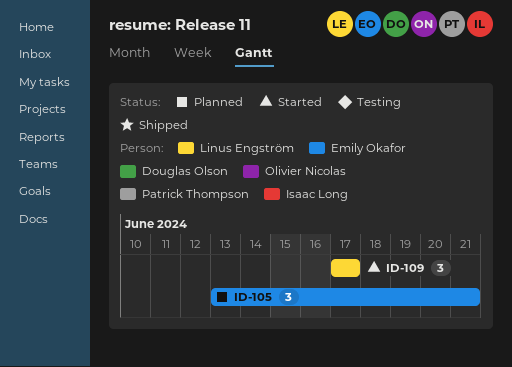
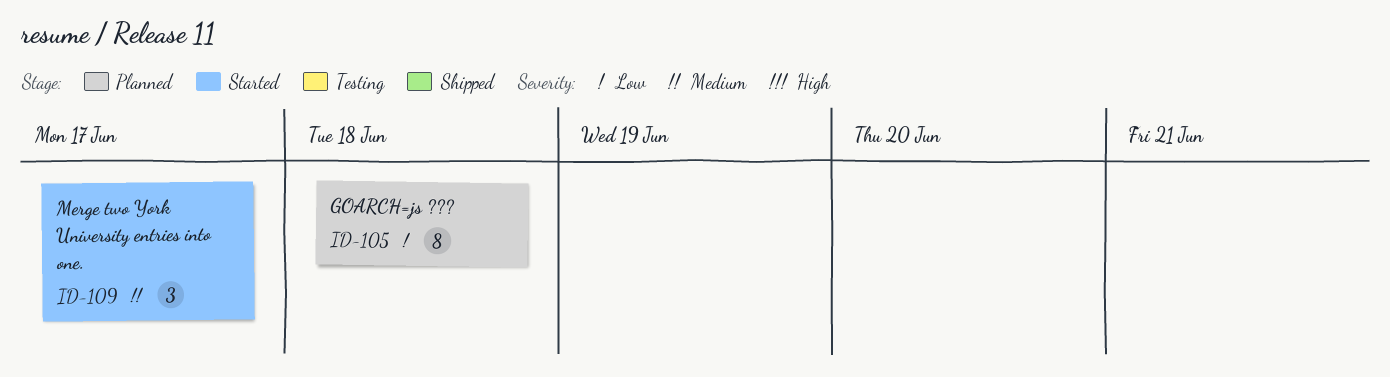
ID-105, estimate: 3 -> 8
ID-105, due: Jun 21 -> Jun 18

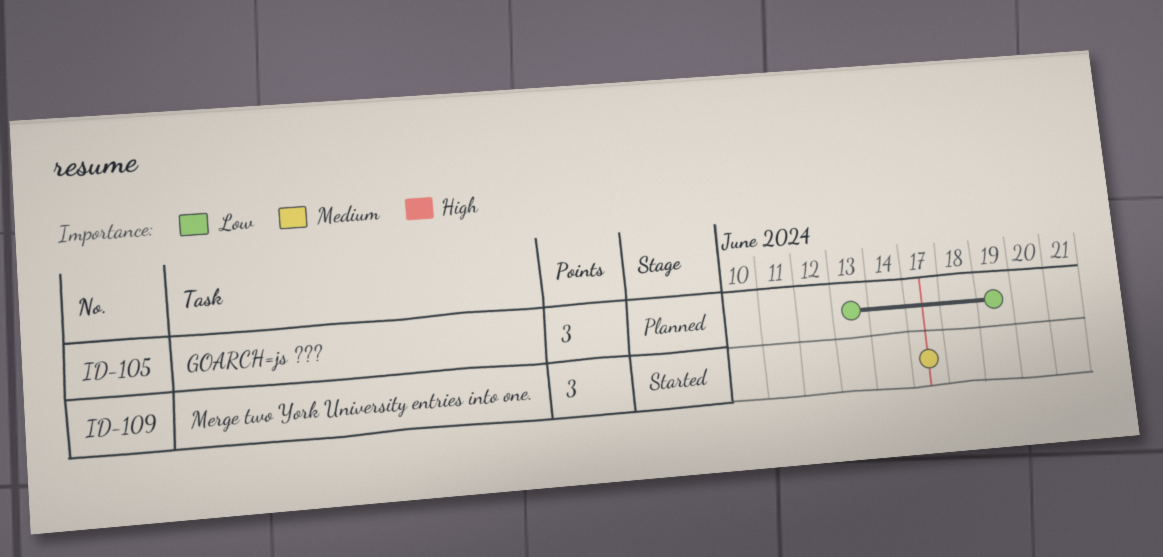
ID-105, estimate: 8 -> 3
ID-105, due: Jun 18 -> Jun 19

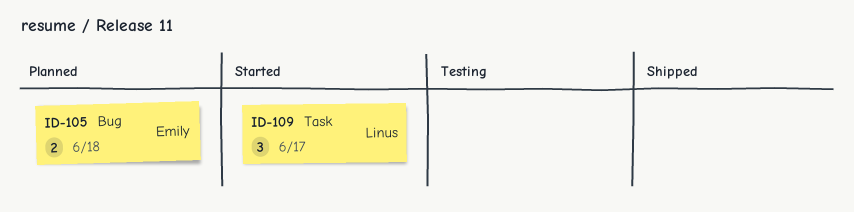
ID-105, estimate: 3 -> 2
ID-105, due: Jun 19 -> Jun 18

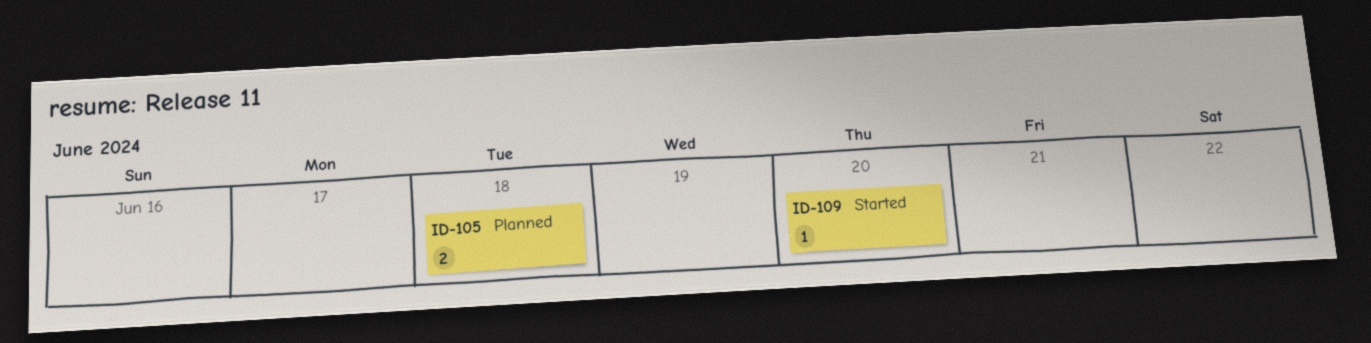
ID-109, estimate: 3 -> 1
ID-109, due: Jun 17 -> Jun 20

